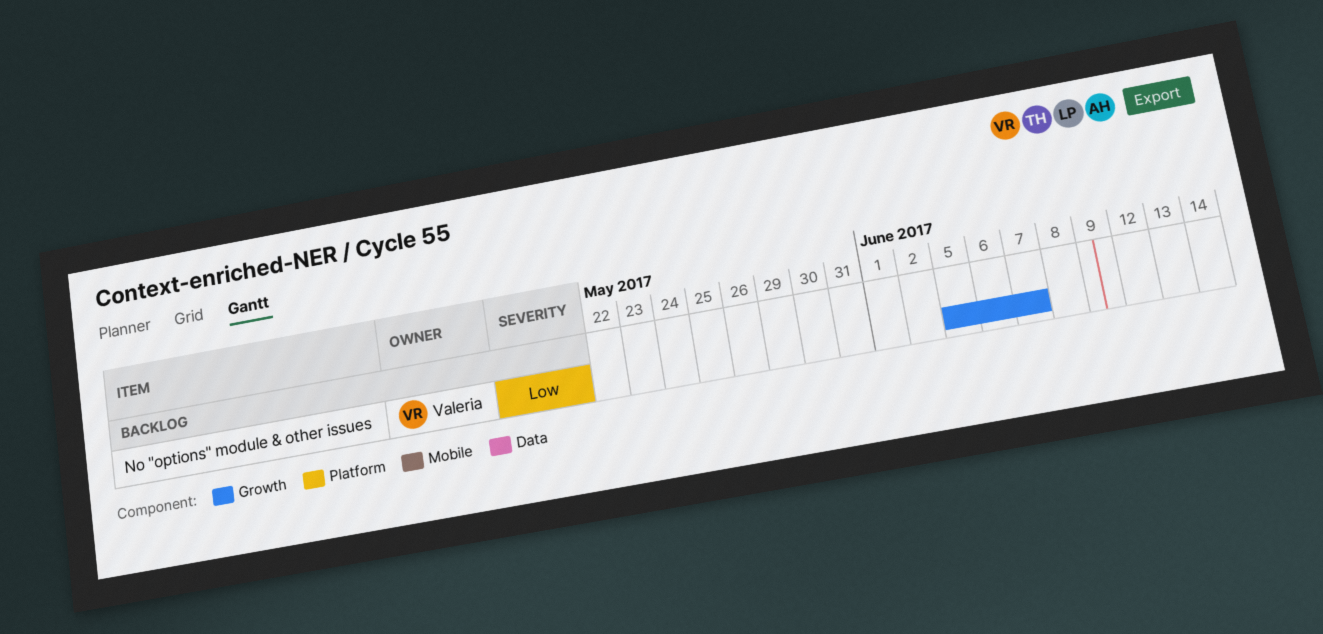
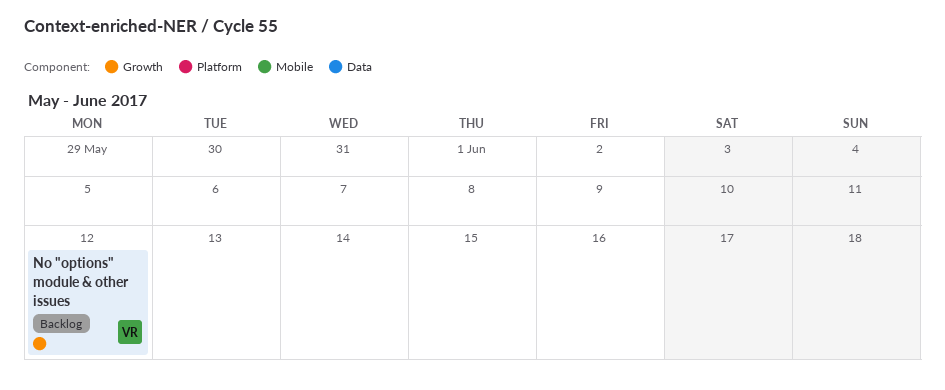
No "options" module & other issues, due: Jun 7 -> Jun 12

